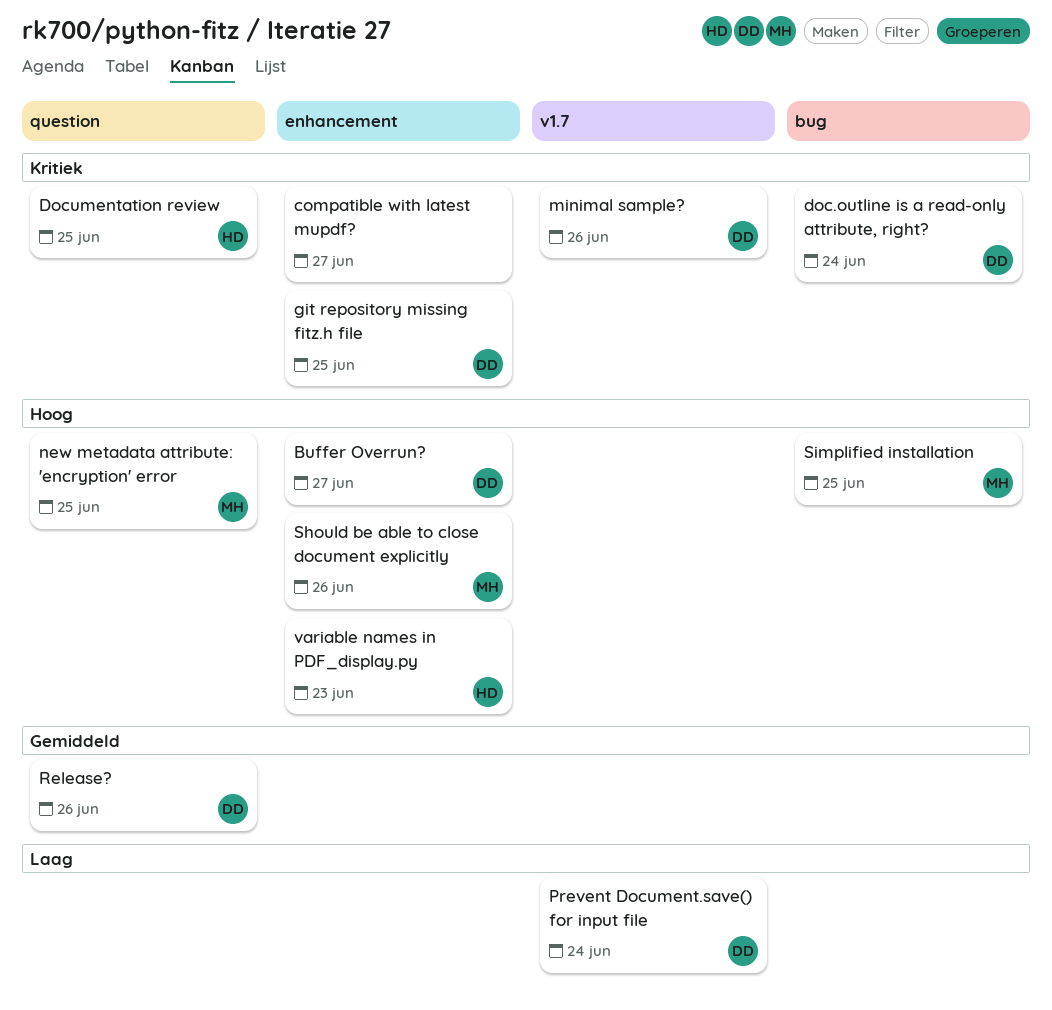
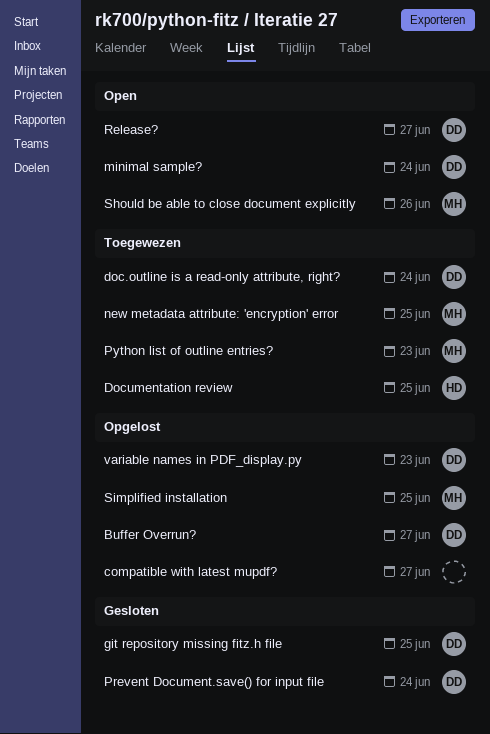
minimal sample?, due: Jun 26 -> Jun 24
Python list of outline entries?: none -> present
Release?, due: Jun 26 -> Jun 27
variable names in PDF_display.py, owner: HD -> DD

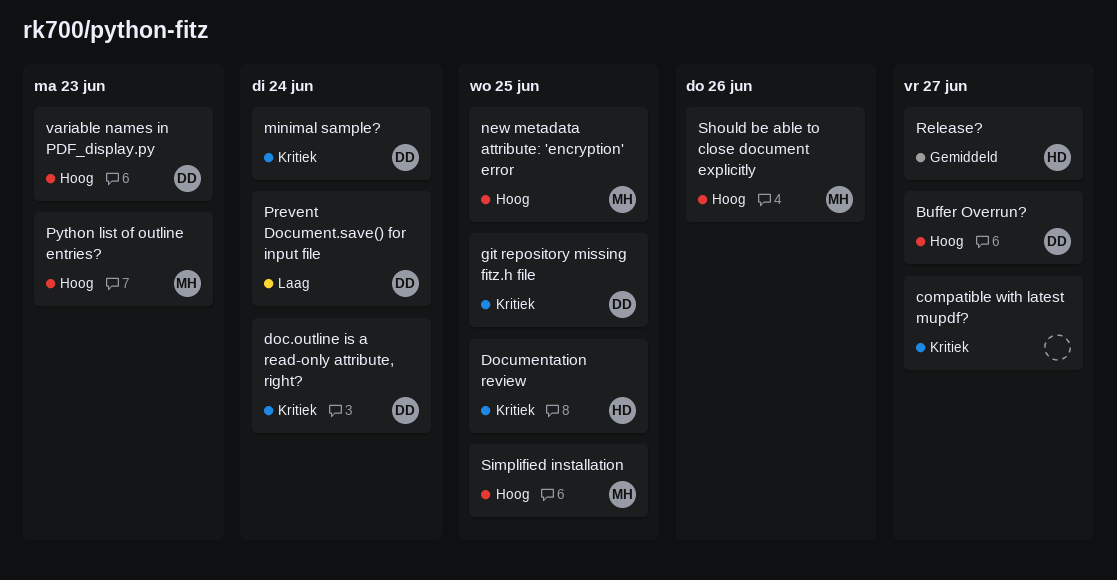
Release?, owner: DD -> HD

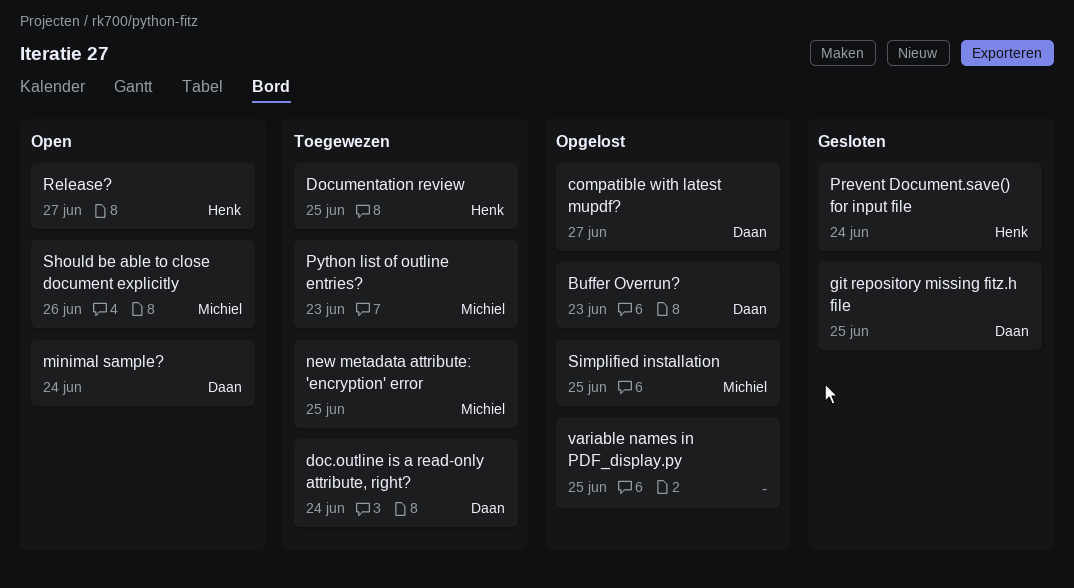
Buffer Overrun?, due: Jun 27 -> Jun 23
compatible with latest mupdf?, owner: none -> Daan
Prevent Document.save() for input file, owner: Daan -> Henk
variable names in PDF_display.py, owner: Daan -> none
variable names in PDF_display.py, due: Jun 23 -> Jun 25

